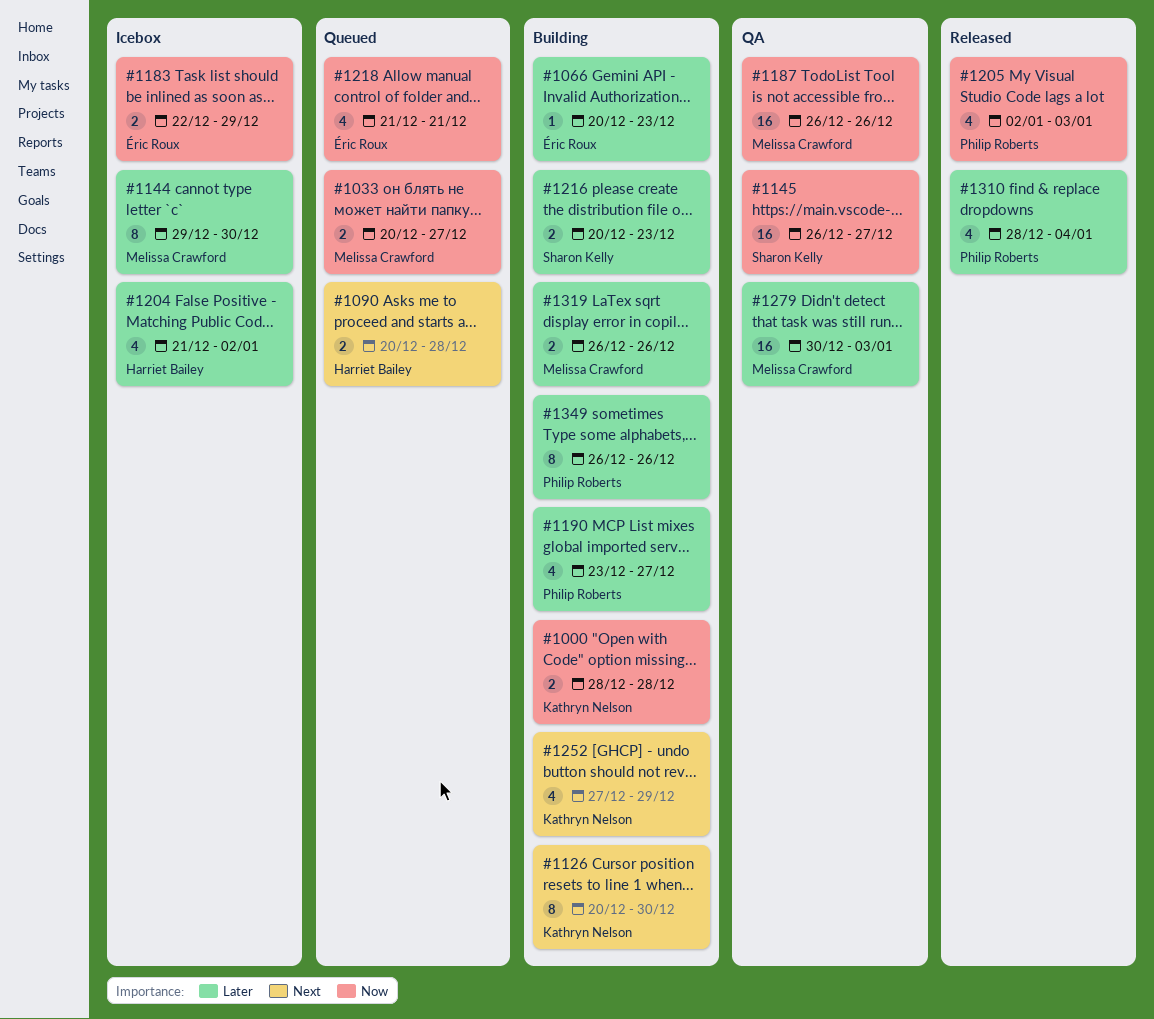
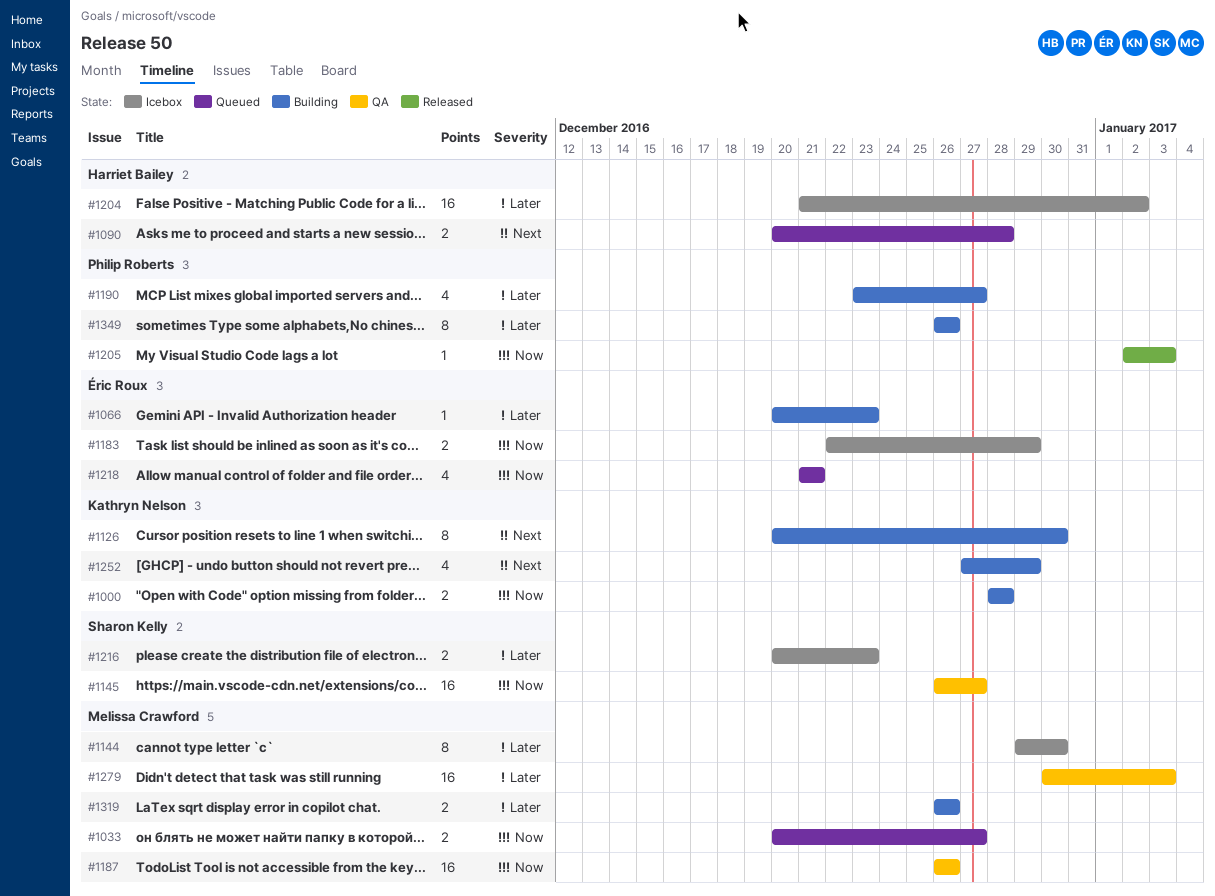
#1204, estimate: 4 -> 16
#1205, estimate: 4 -> 1
#1216, status: Building -> Icebox
#1310: present -> none

